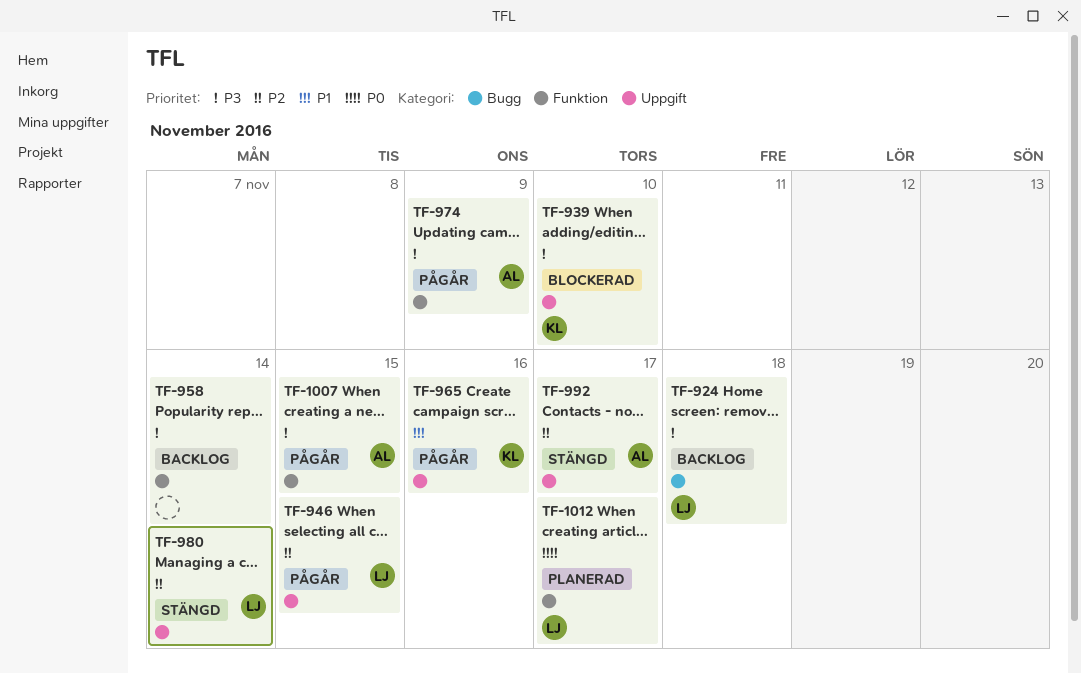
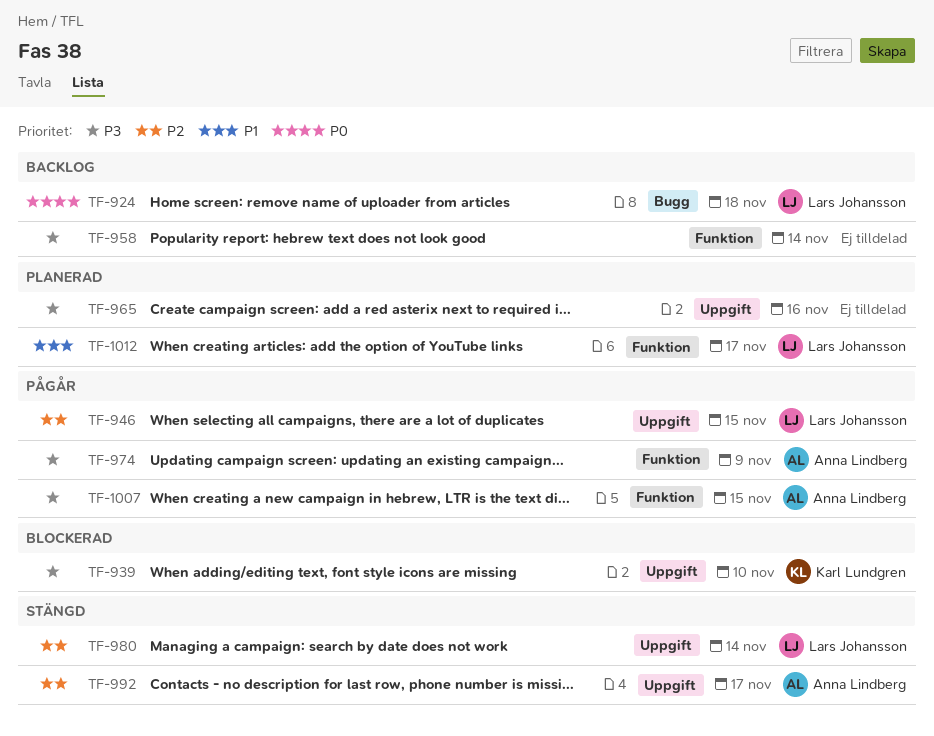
TF-924, priority: P3 -> P0
TF-965, status: Pågår -> Planerad
TF-965, owner: Karl Lundgren -> none
TF-965, priority: P1 -> P3
TF-1012, priority: P0 -> P1

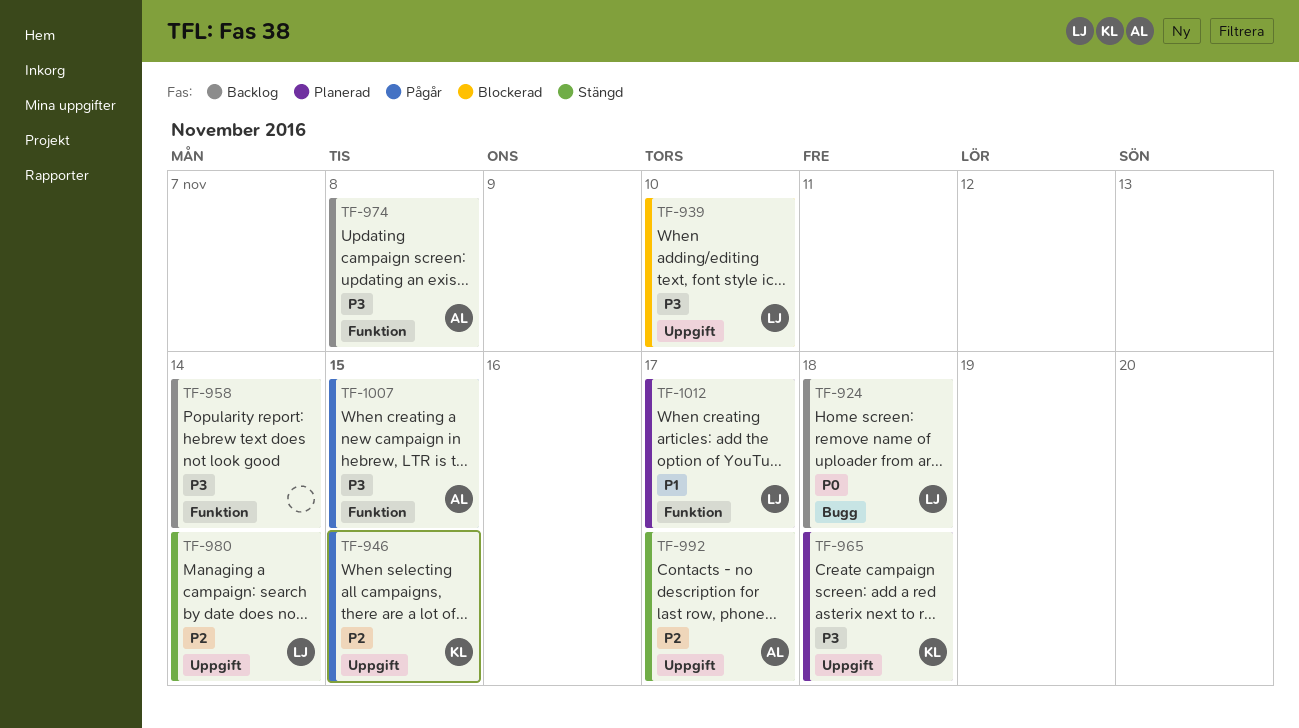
TF-939, owner: Karl Lundgren -> Lars Johansson
TF-946, owner: Lars Johansson -> Karl Lundgren
TF-965, owner: none -> Karl Lundgren
TF-965, due: Nov 16 -> Nov 18
TF-974, status: Pågår -> Backlog
TF-974, due: Nov 9 -> Nov 8

